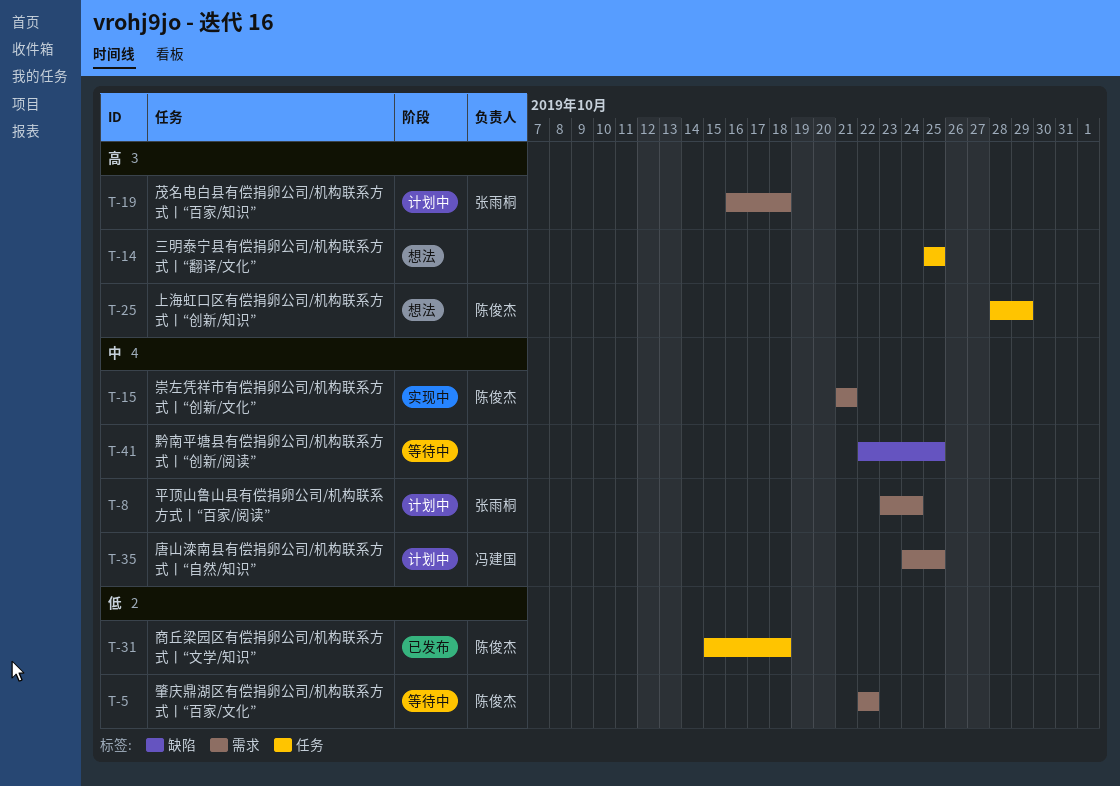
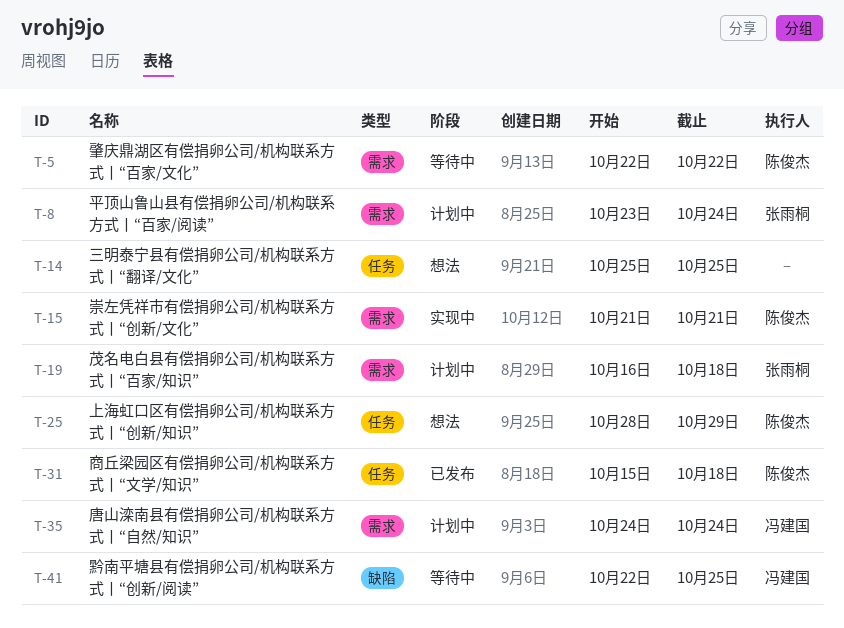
T-35, due: Oct 25 -> Oct 24
T-41, owner: none -> 冯建国

